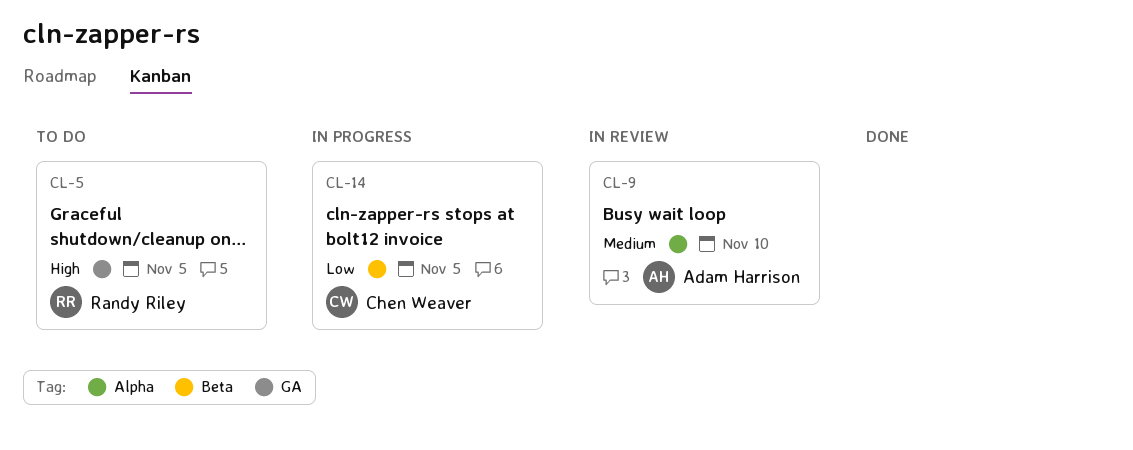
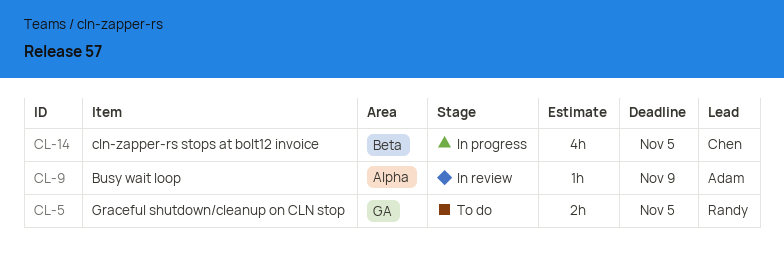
CL-9, due: Nov 10 -> Nov 9

